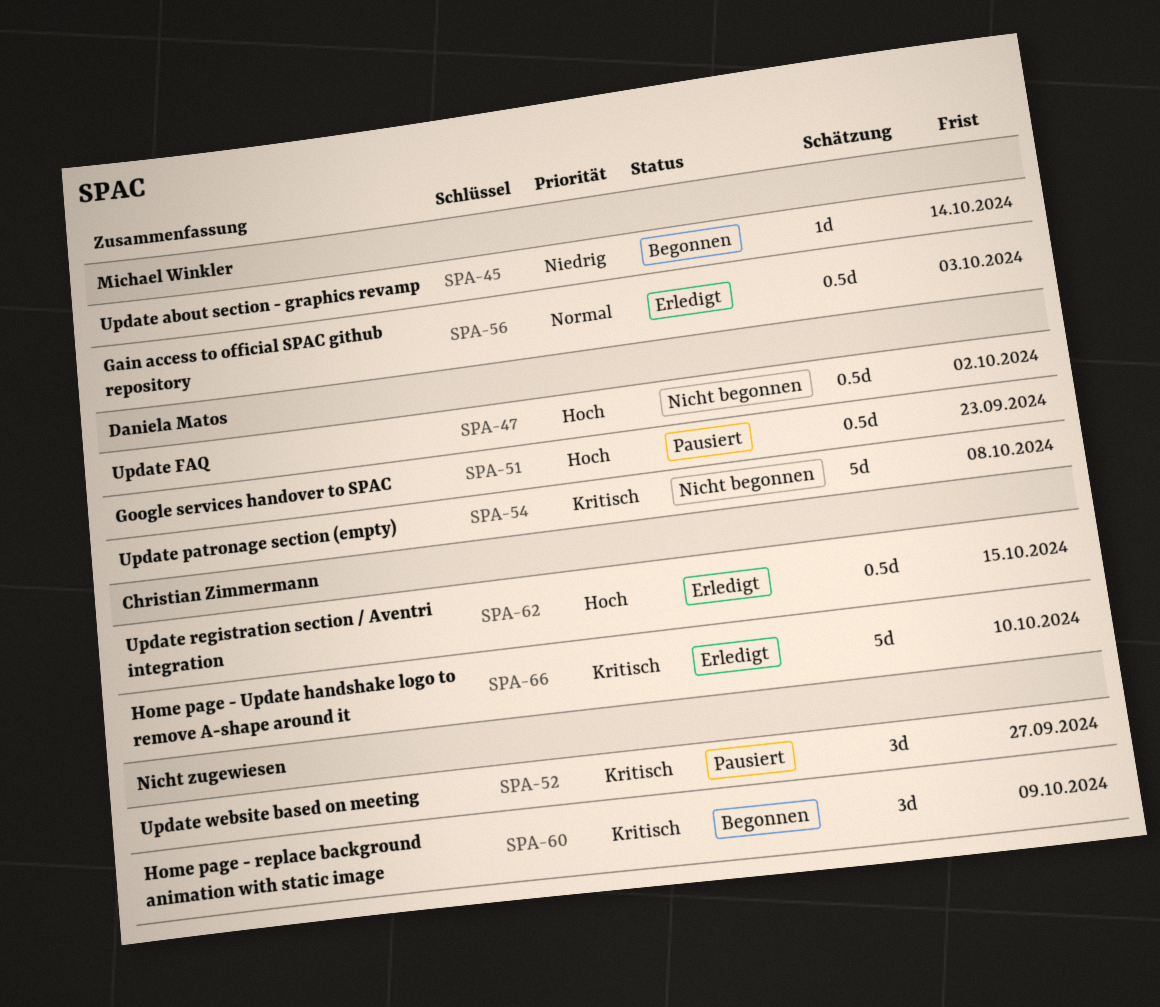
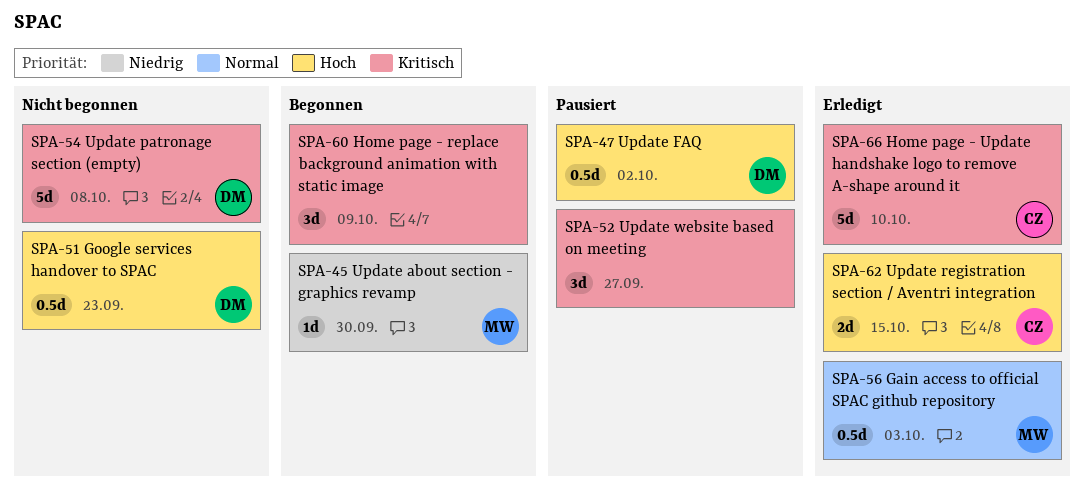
SPA-45, due: Oct 14 -> Sep 30
SPA-47, status: Nicht begonnen -> Pausiert
SPA-51, status: Pausiert -> Nicht begonnen
SPA-62, estimate: 0.5d -> 2d

